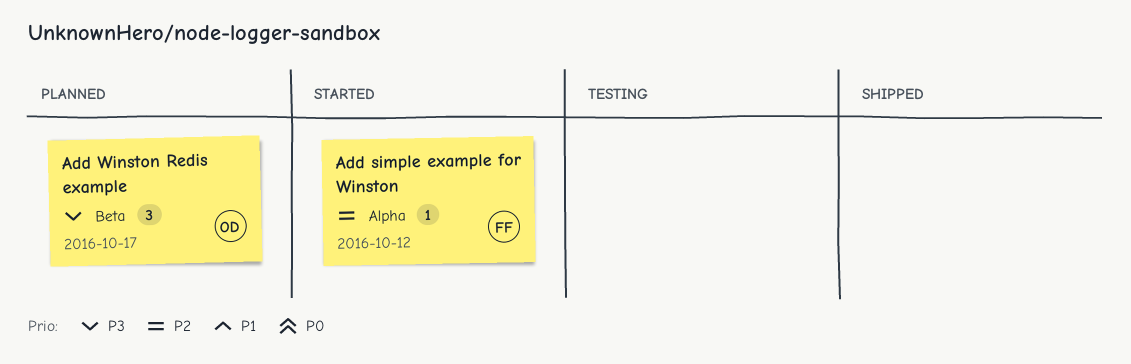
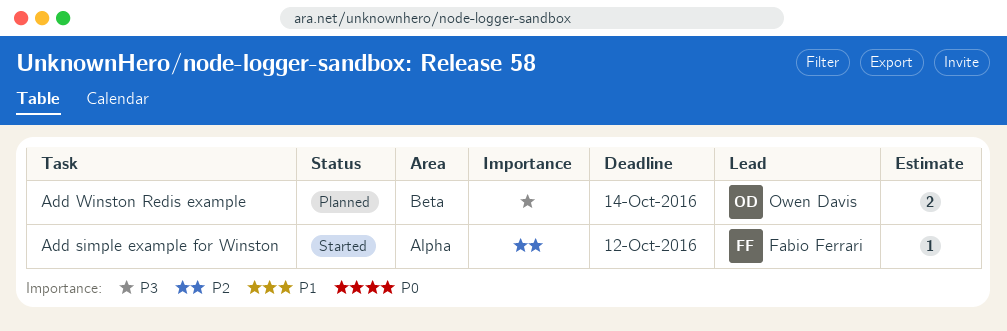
Add Winston Redis example, estimate: 3 -> 2
Add Winston Redis example, due: Oct 17 -> Oct 14

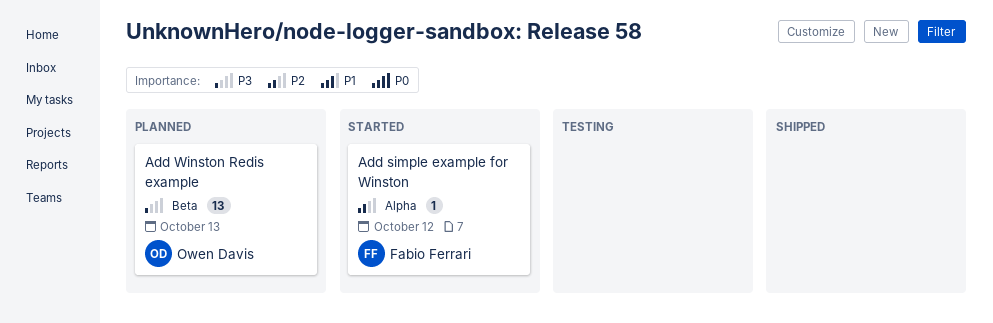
Add Winston Redis example, estimate: 2 -> 13
Add Winston Redis example, due: Oct 14 -> Oct 13

